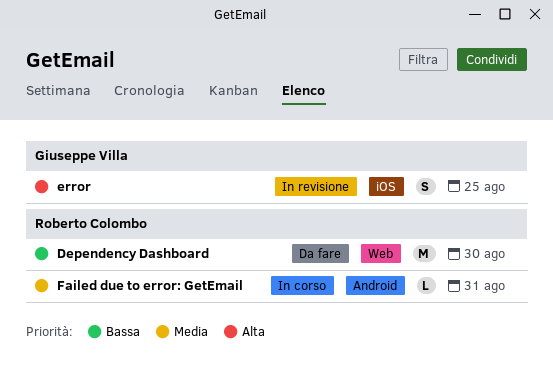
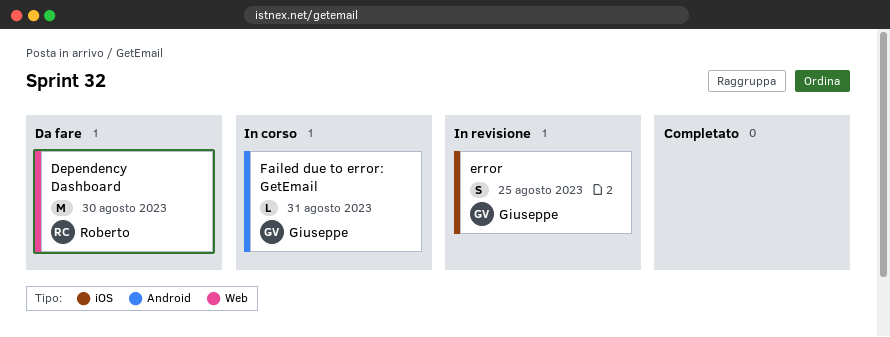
Failed due to error: GetEmail, owner: Roberto Colombo -> Giuseppe Villa

